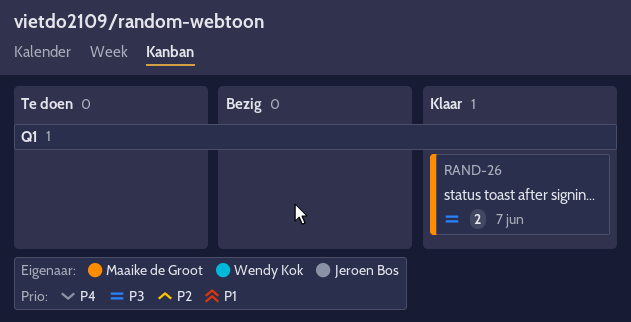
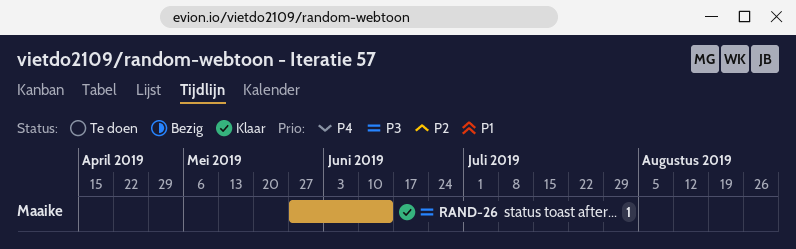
RAND-26, estimate: 2 -> 1
RAND-26, due: Jun 7 -> Jun 14

